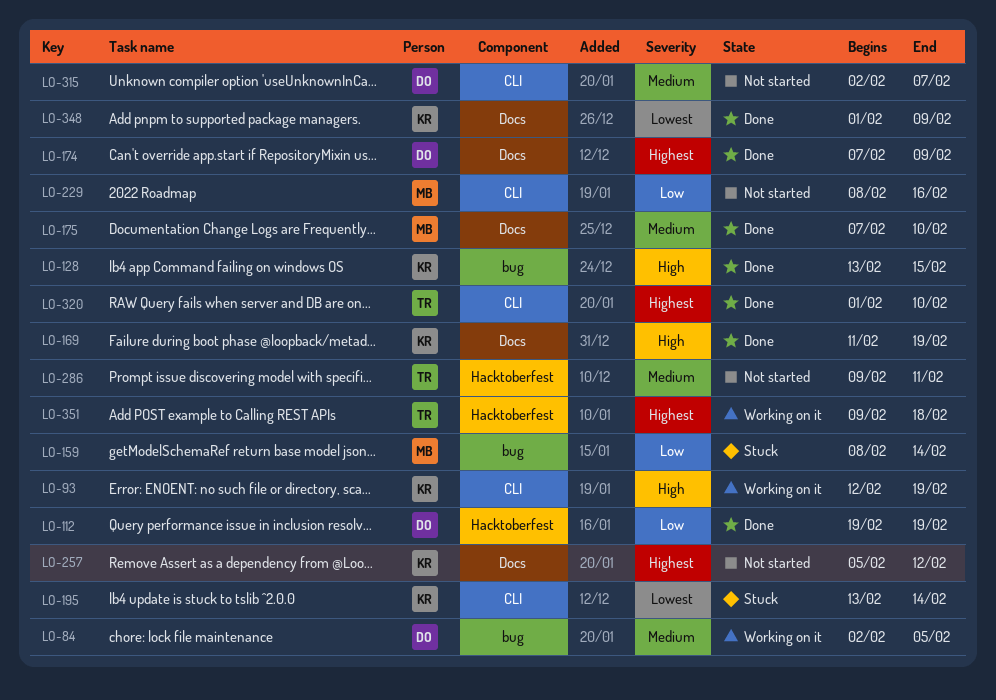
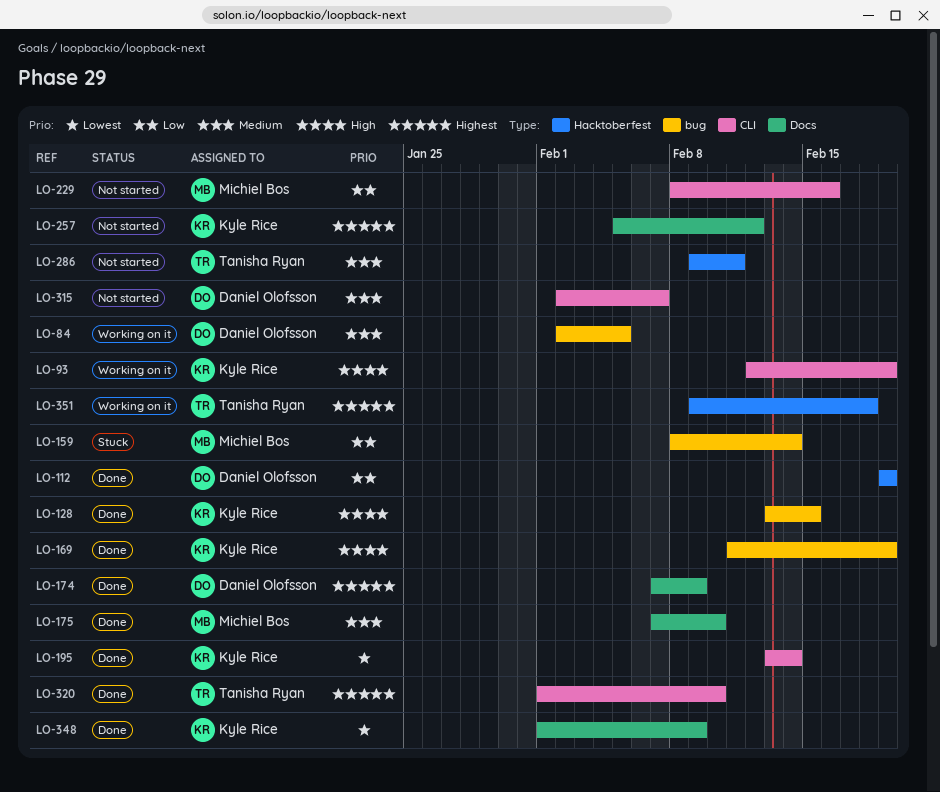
LO-169, label: Docs -> bug
LO-195, status: Stuck -> Done

